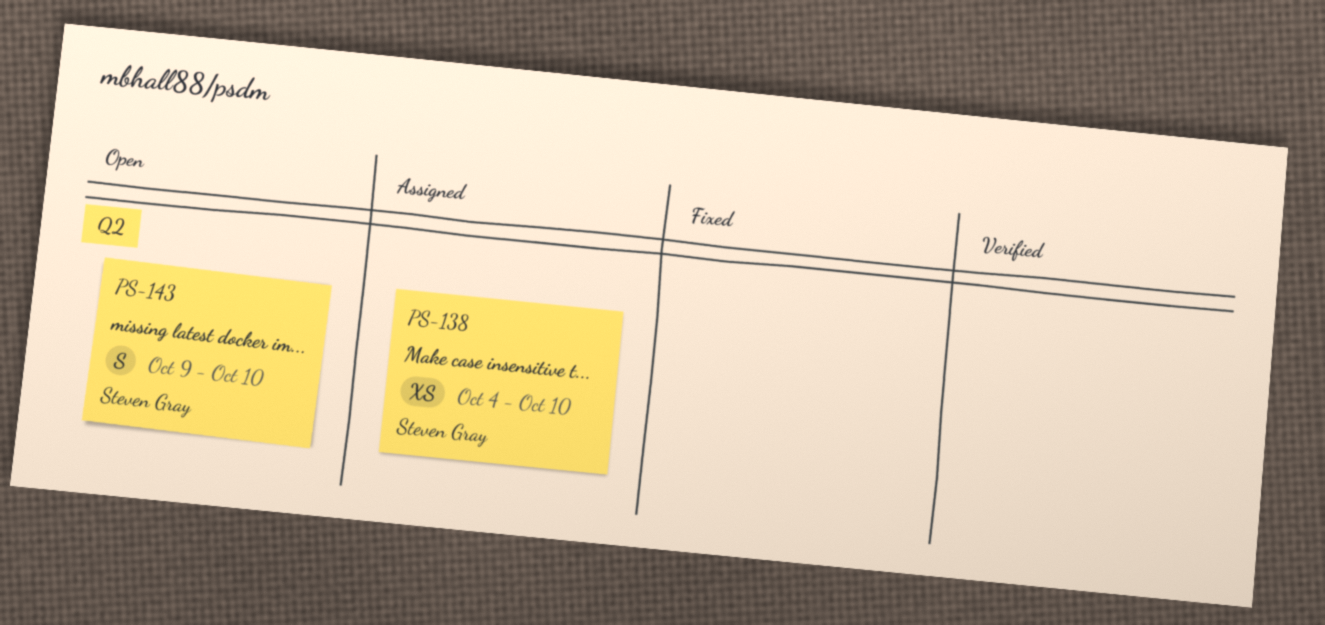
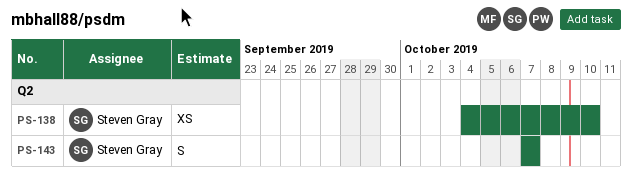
PS-143, start: Oct 9 -> Oct 7
PS-143, due: Oct 10 -> Oct 7

